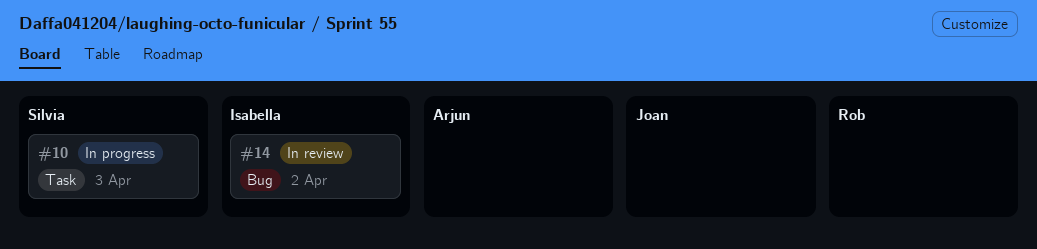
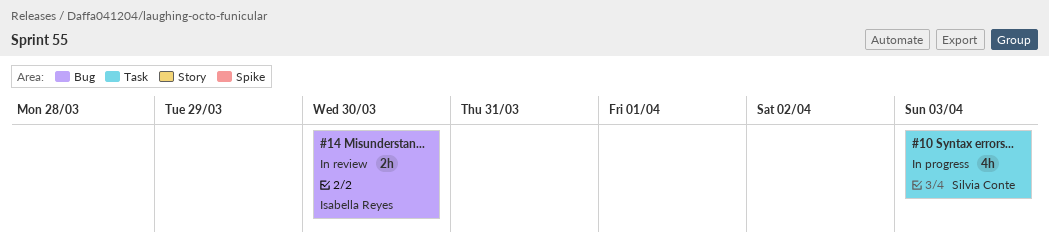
#14, due: Apr 2 -> Mar 30

